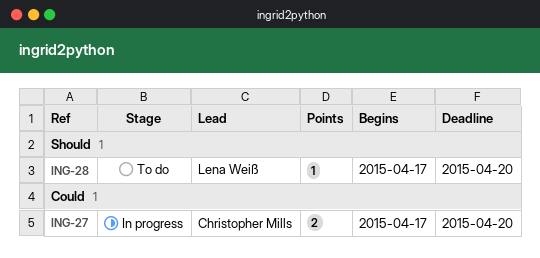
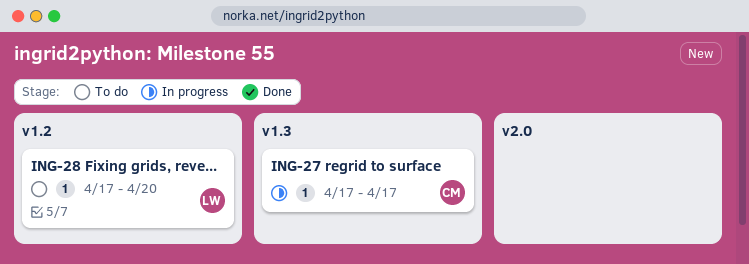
ING-27, estimate: 2 -> 1
ING-27, due: Apr 20 -> Apr 17

